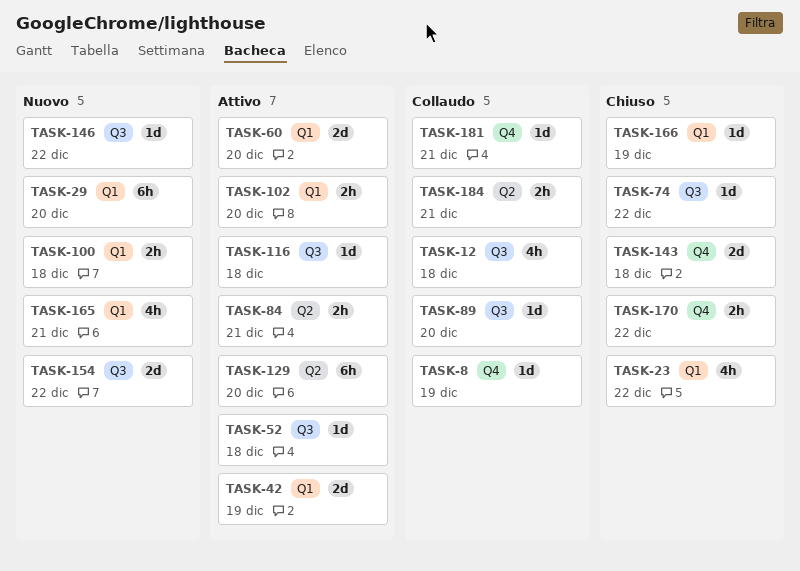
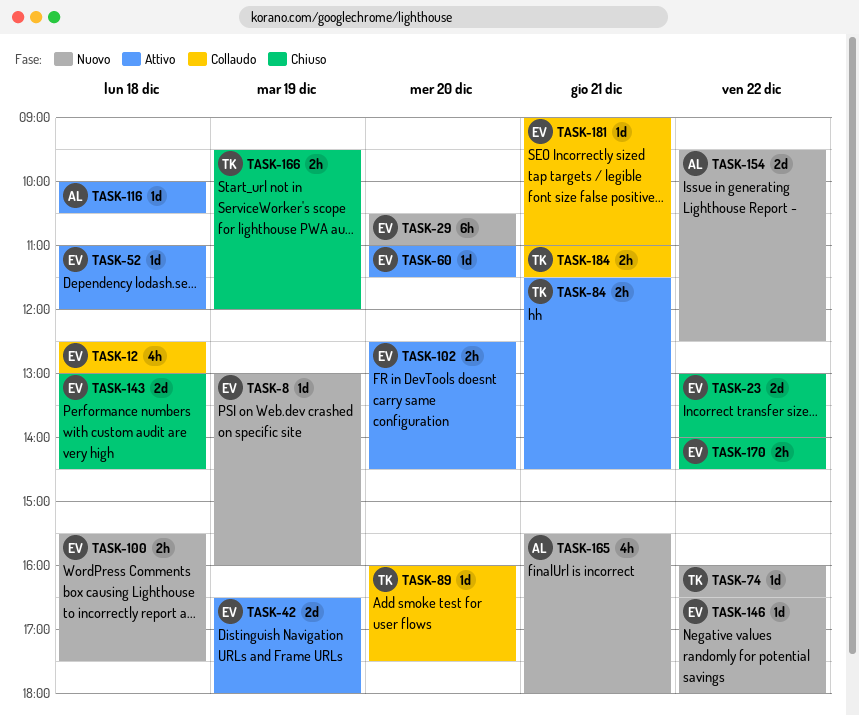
TASK-8, status: Collaudo -> Nuovo
TASK-23, estimate: 4h -> 2d
TASK-60, estimate: 2d -> 1d
TASK-74, status: Chiuso -> Nuovo
TASK-129: present -> none
TASK-166, estimate: 1d -> 2h

